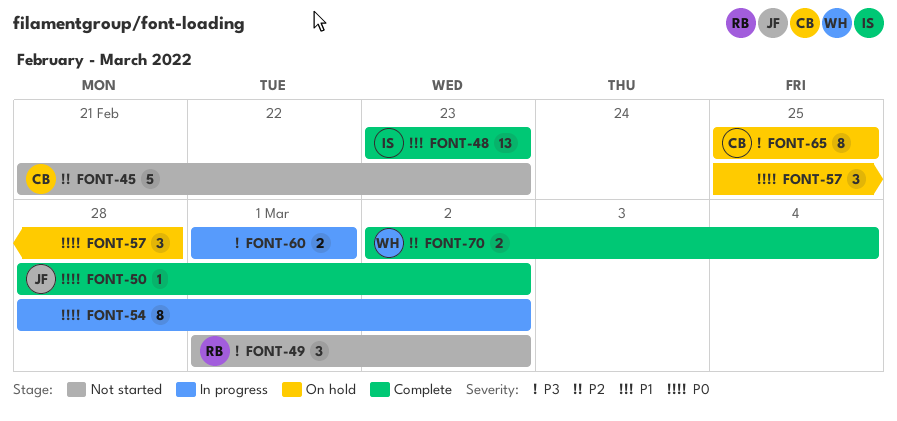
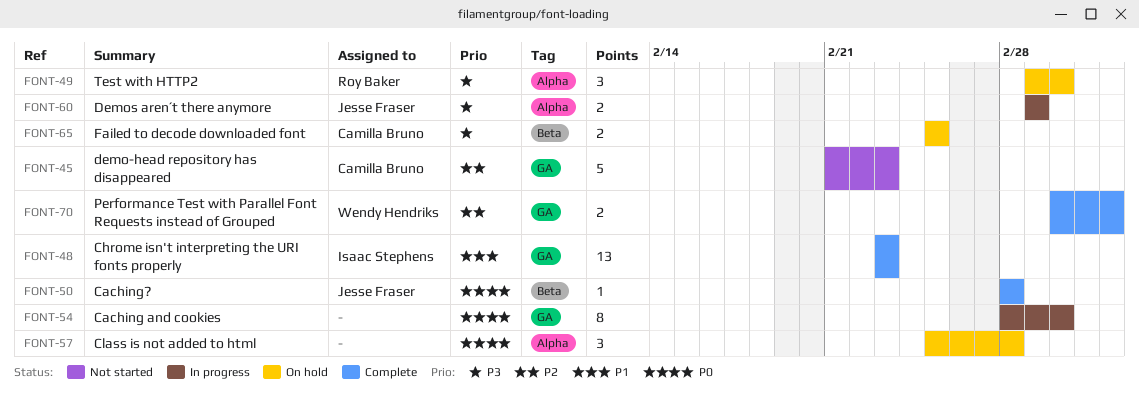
FONT-49, status: Not started -> On hold
FONT-50, due: Mar 2 -> Feb 28
FONT-60, owner: none -> Jesse Fraser
FONT-65, estimate: 8 -> 2

